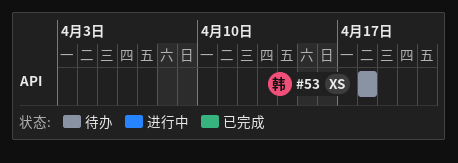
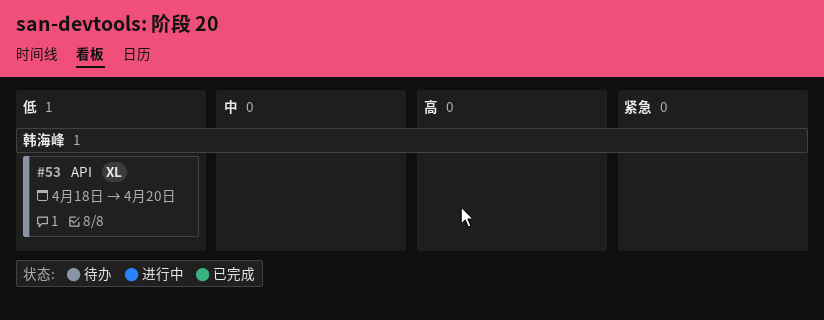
#53, estimate: XS -> XL
#53, due: Apr 18 -> Apr 20

